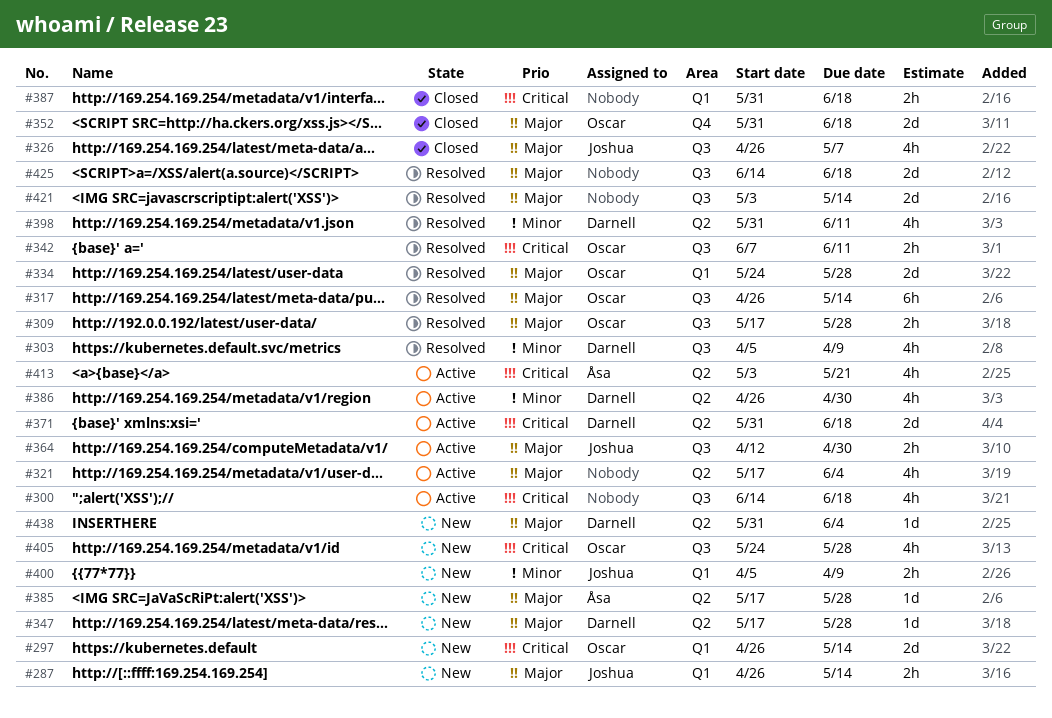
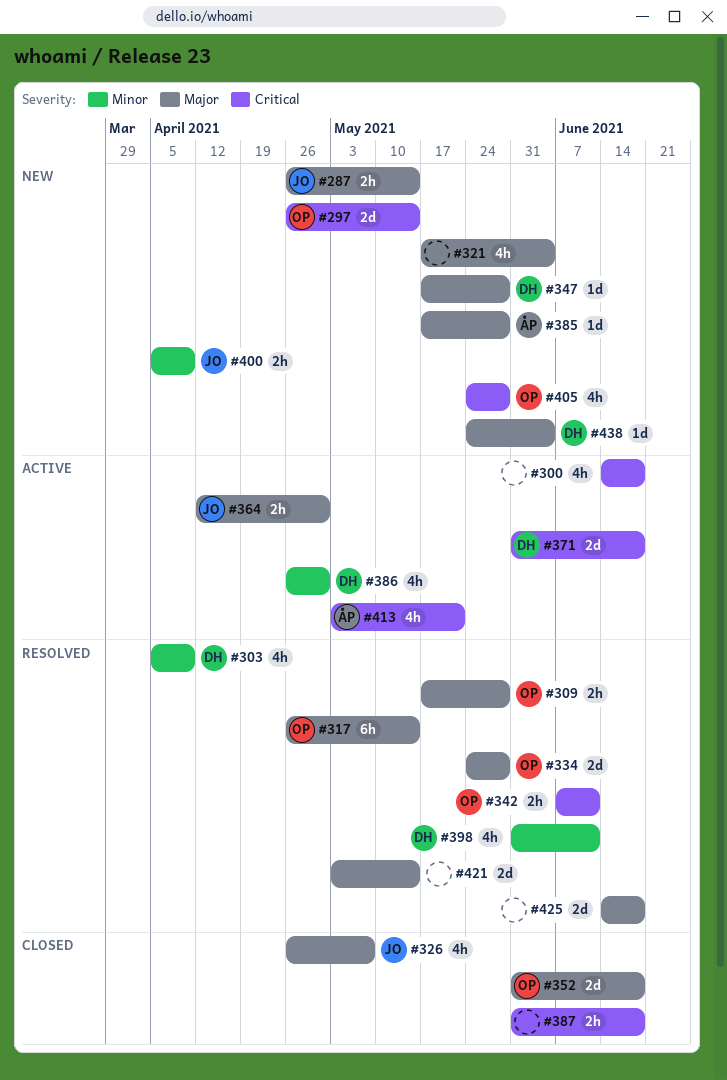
#321, status: Active -> New
#438, start: May 31 -> May 24

